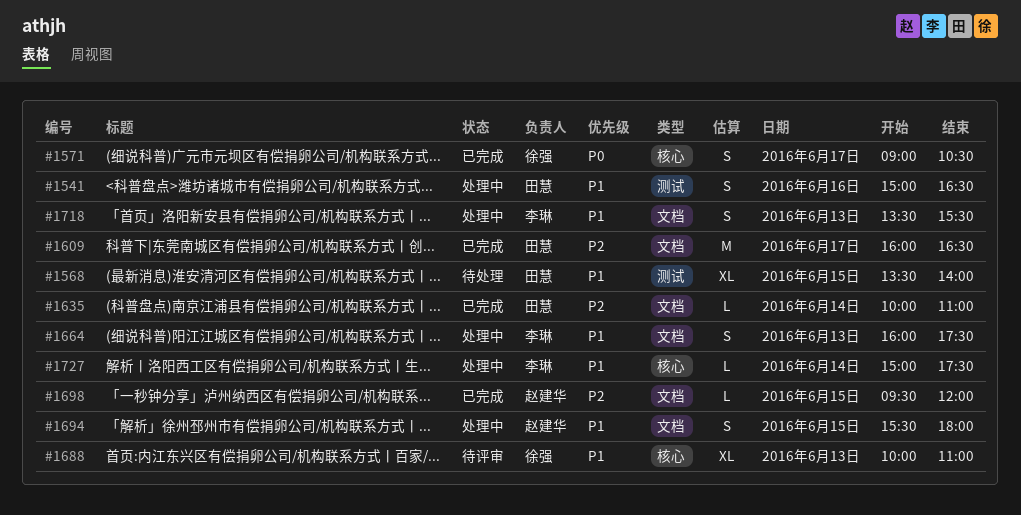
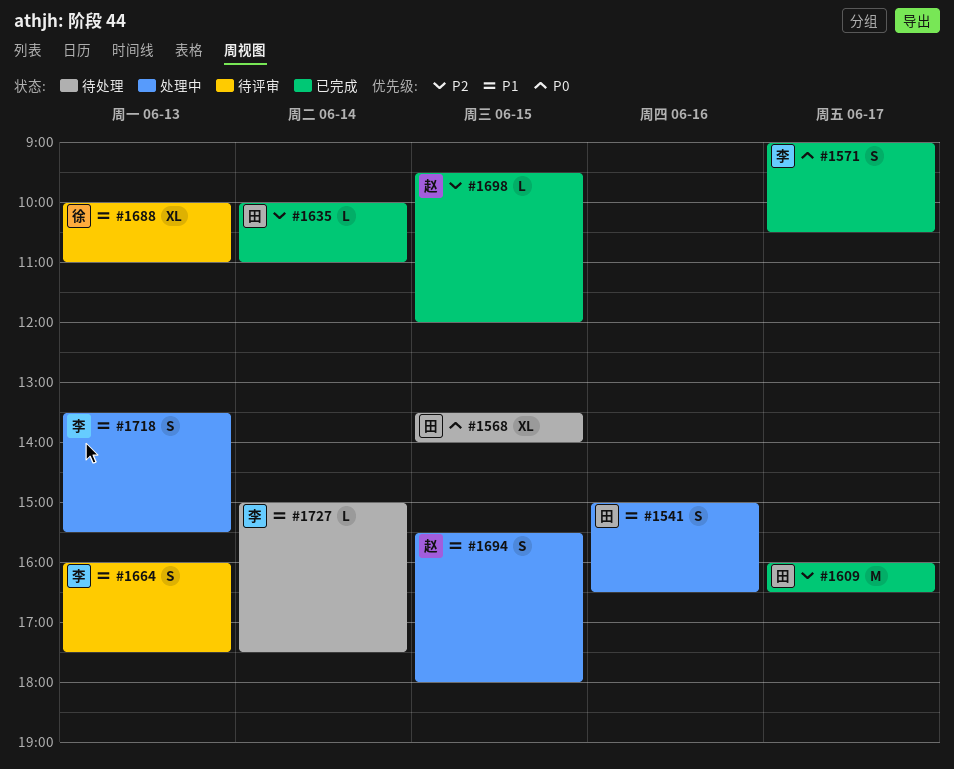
#1568, priority: P1 -> P0
#1571, owner: 徐强 -> 李琳
#1664, status: 处理中 -> 待评审
#1727, status: 处理中 -> 待处理

